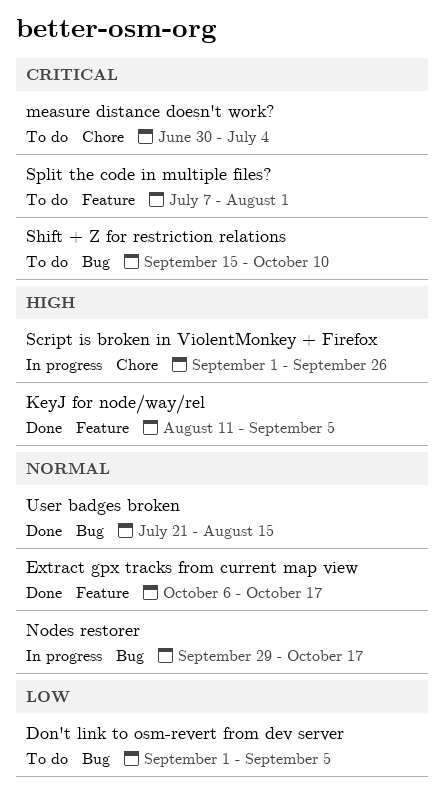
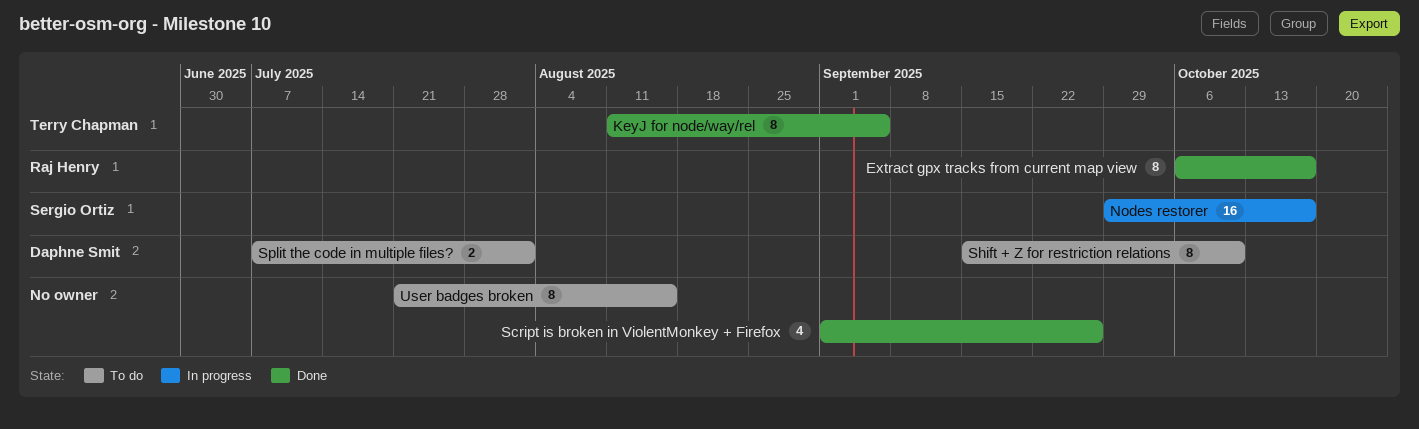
Don't link to osm-revert from dev server: present -> none
measure distance doesn't work?: present -> none
Script is broken in ViolentMonkey + Firefox, status: In progress -> Done
User badges broken, status: Done -> To do

